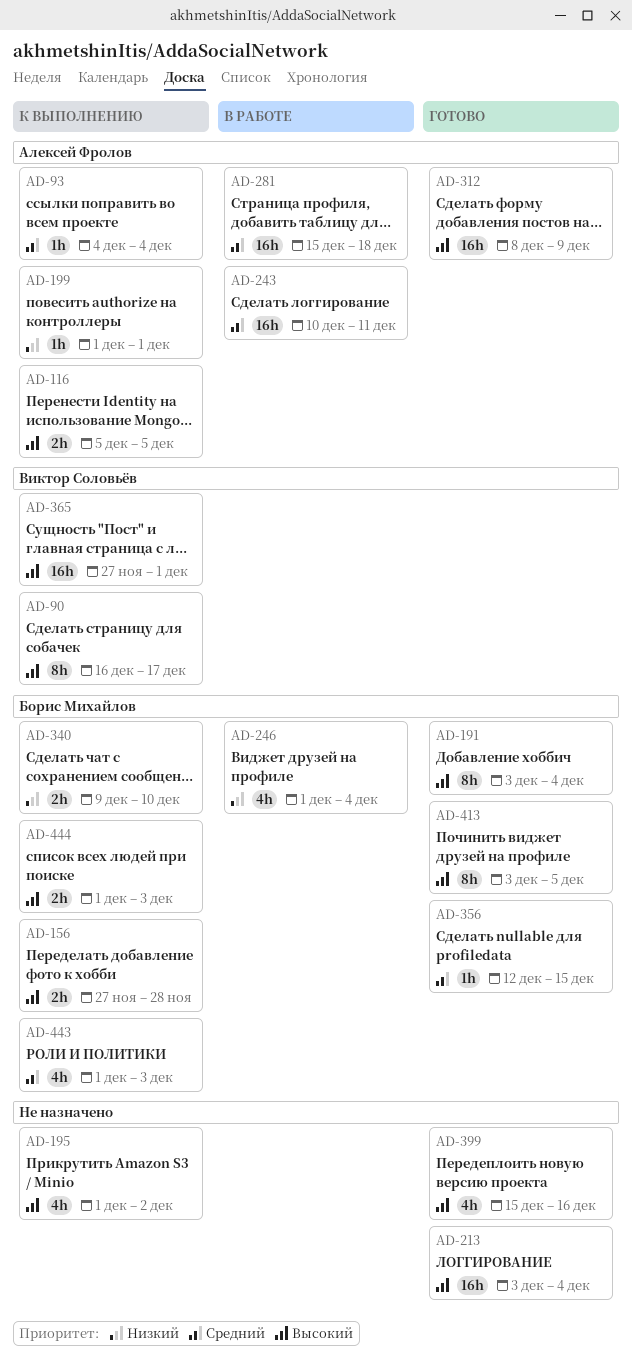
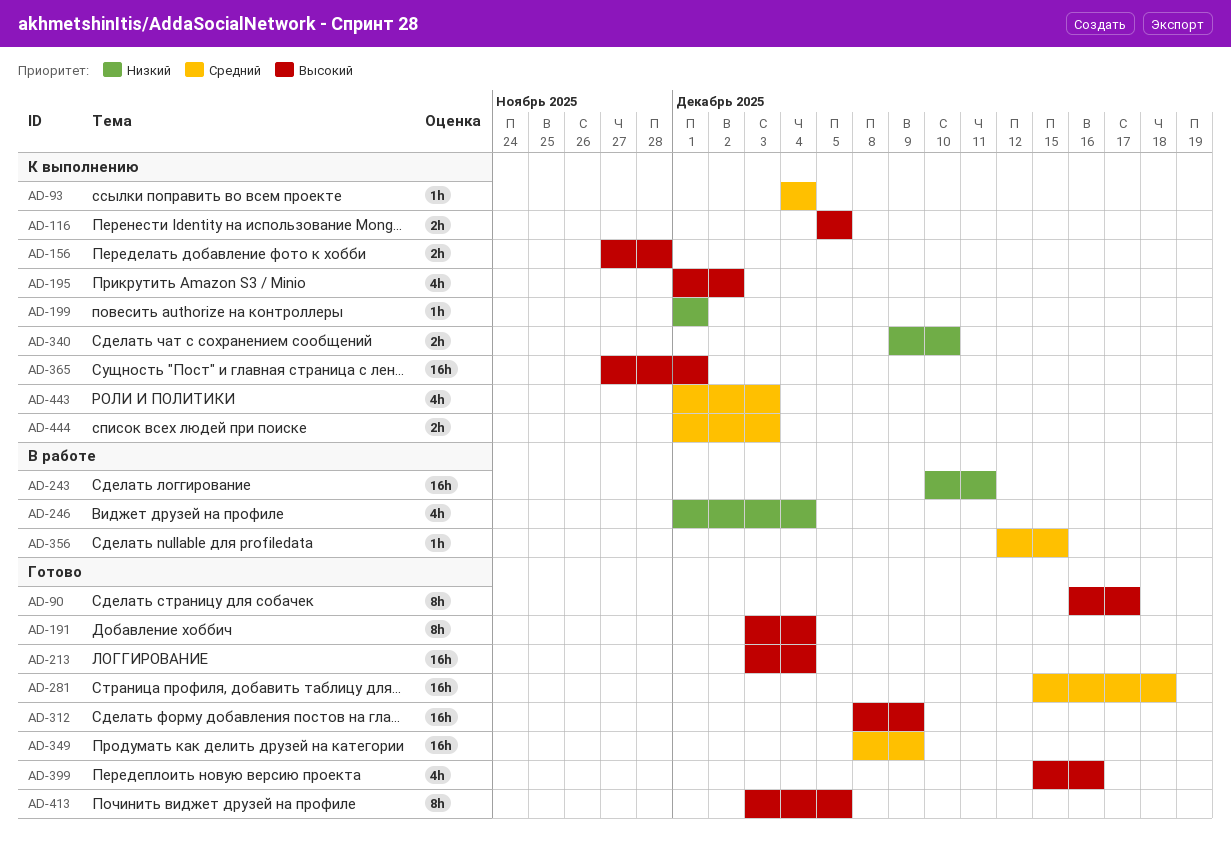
AD-90, status: К выполнению -> Готово
AD-243, priority: Средний -> Низкий
AD-281, status: В работе -> Готово
AD-349: none -> present
AD-356, status: Готово -> В работе
AD-444, priority: Высокий -> Средний

